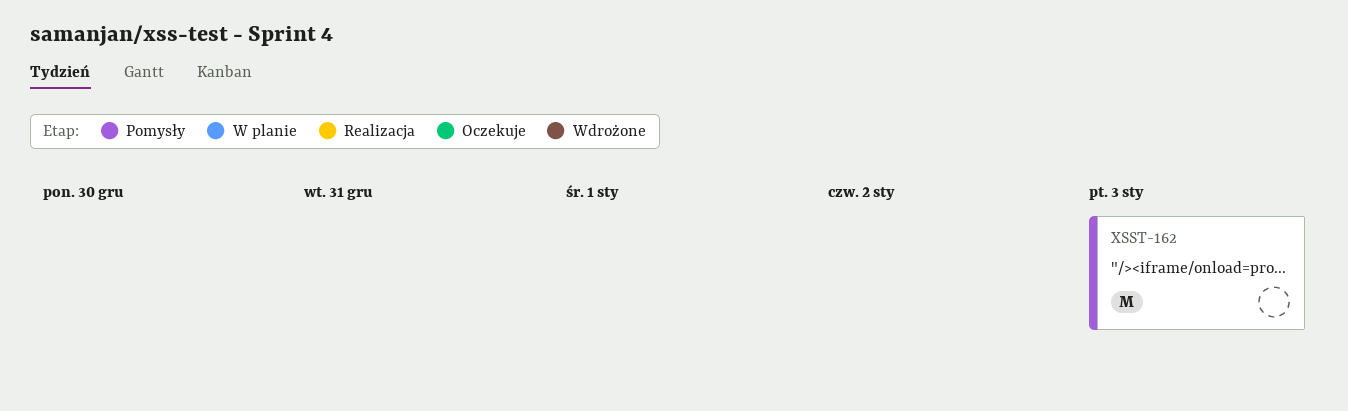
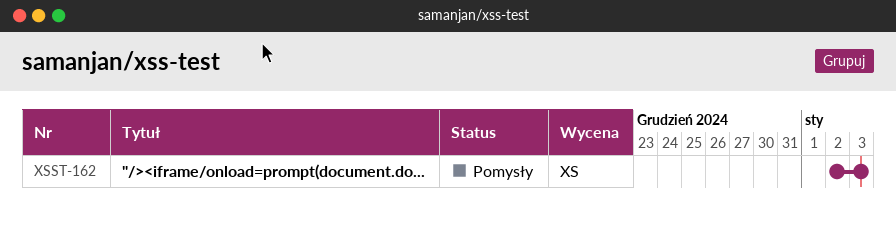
XSST-162, estimate: M -> XS

